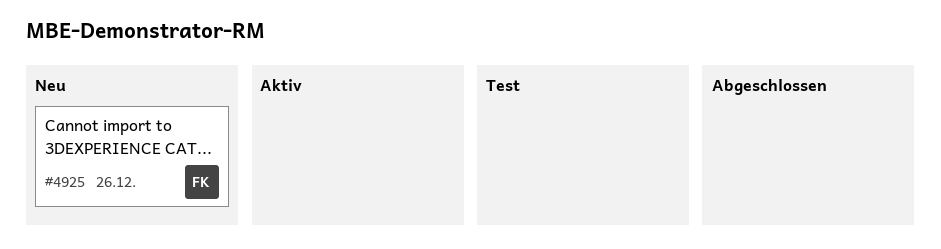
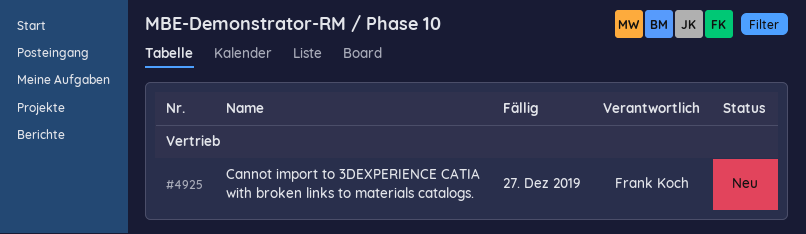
#4925, due: Dec 26 -> Dec 27

